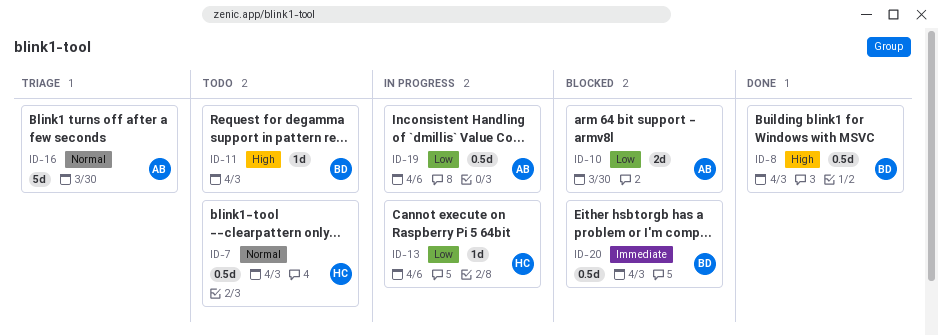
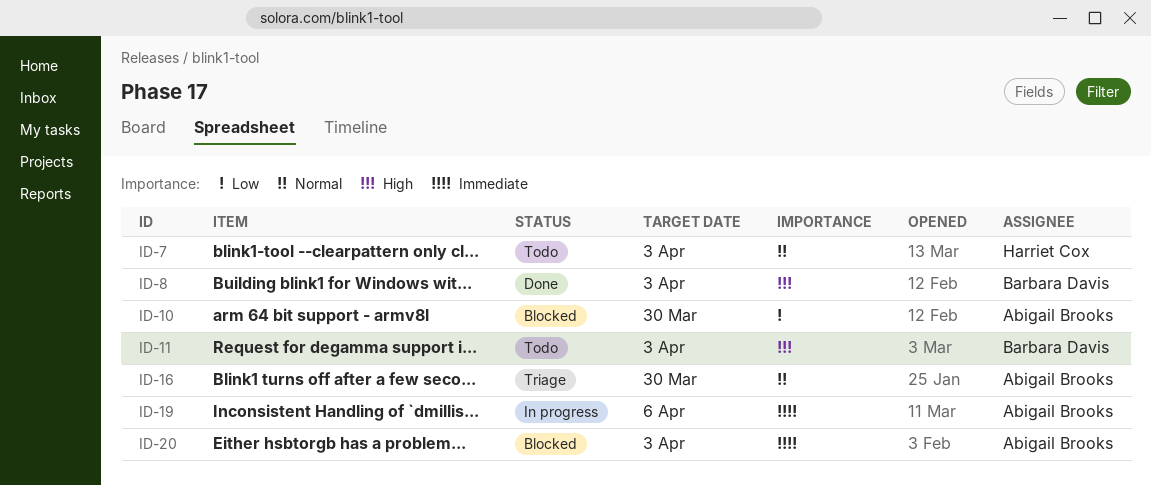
ID-13: present -> none
ID-19, priority: Low -> Immediate
ID-20, owner: Barbara Davis -> Abigail Brooks

